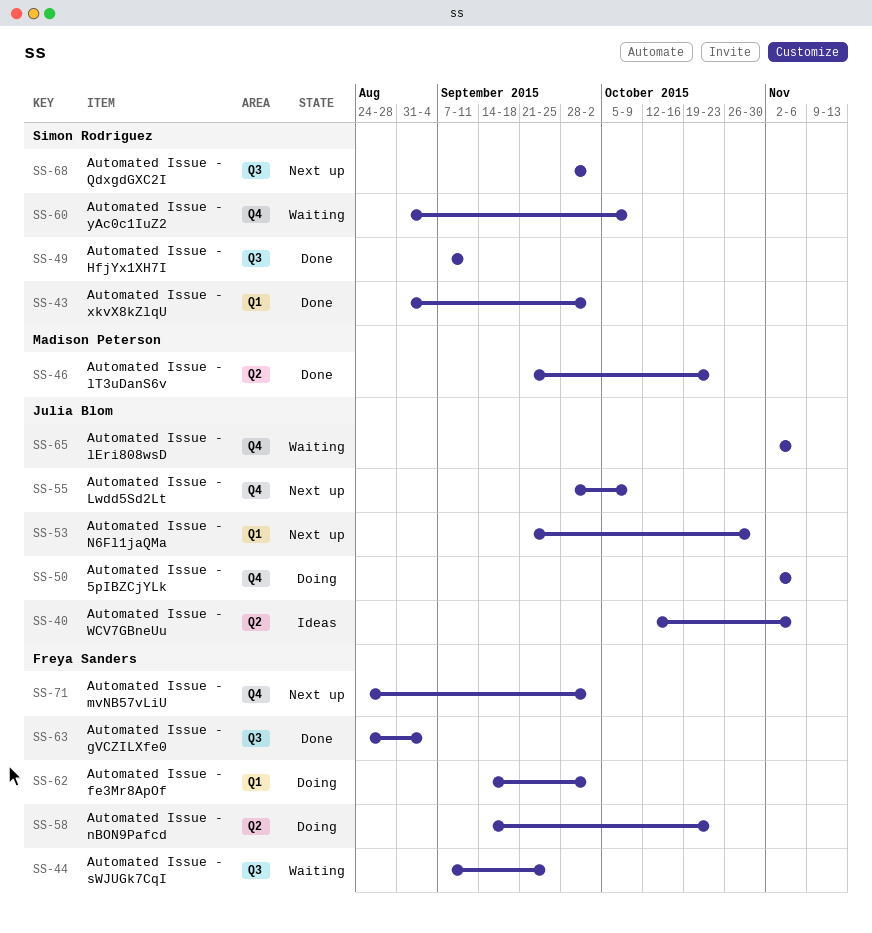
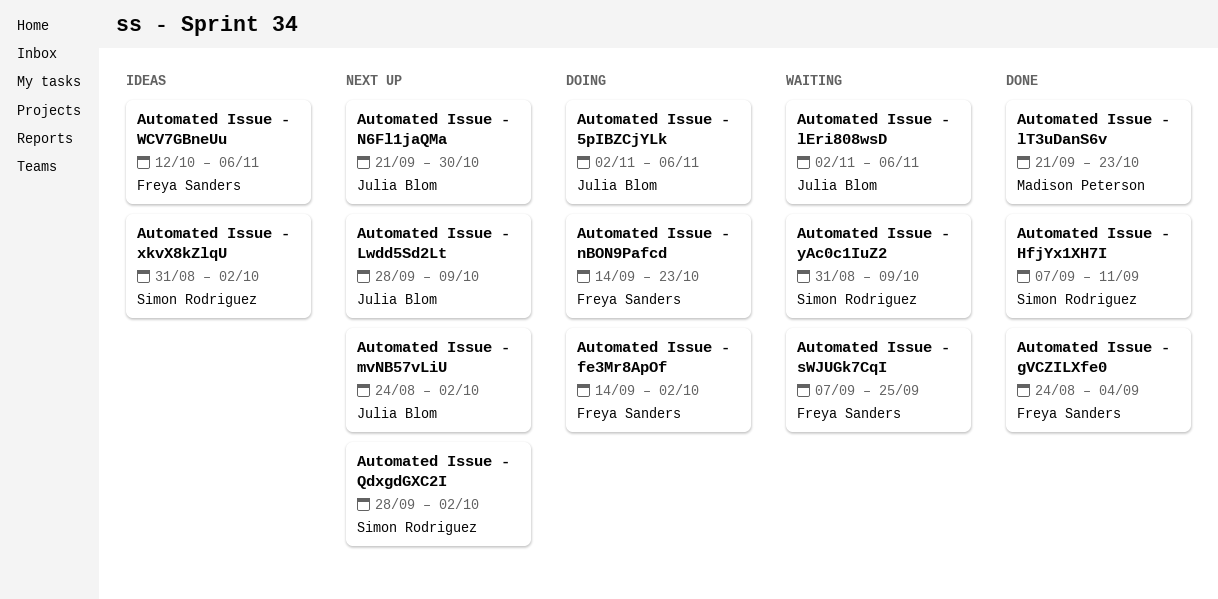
Automated Issue - mvNB57vLiU, owner: Freya Sanders -> Julia Blom
Automated Issue - WCV7GBneUu, owner: Julia Blom -> Freya Sanders
Automated Issue - xkvX8kZlqU, status: Done -> Ideas

